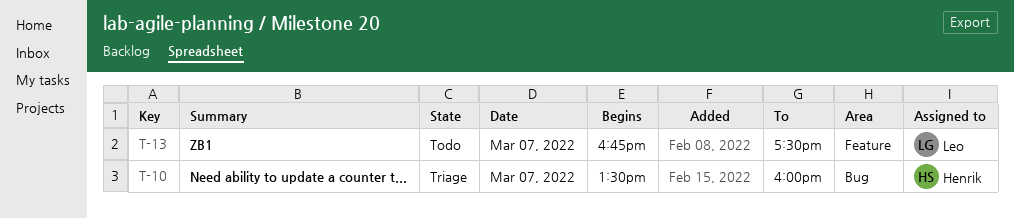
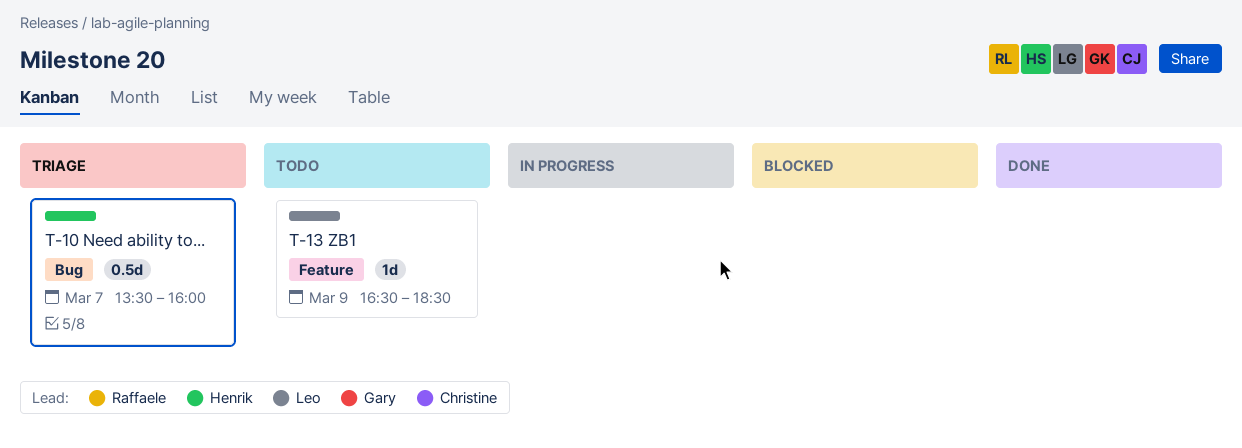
T-13, day: Mar 7 -> Mar 9
T-13, begins: 16:45 -> 16:30
T-13, ends: 17:30 -> 18:30

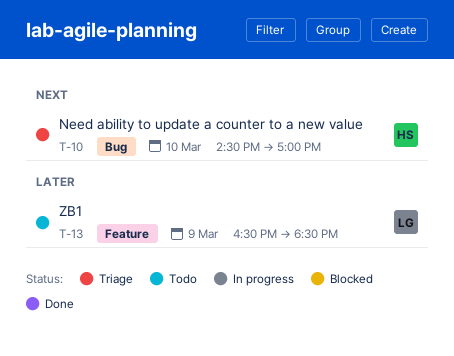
T-10, day: Mar 7 -> Mar 10
T-10, begins: 13:30 -> 14:30
T-10, ends: 16:00 -> 17:00

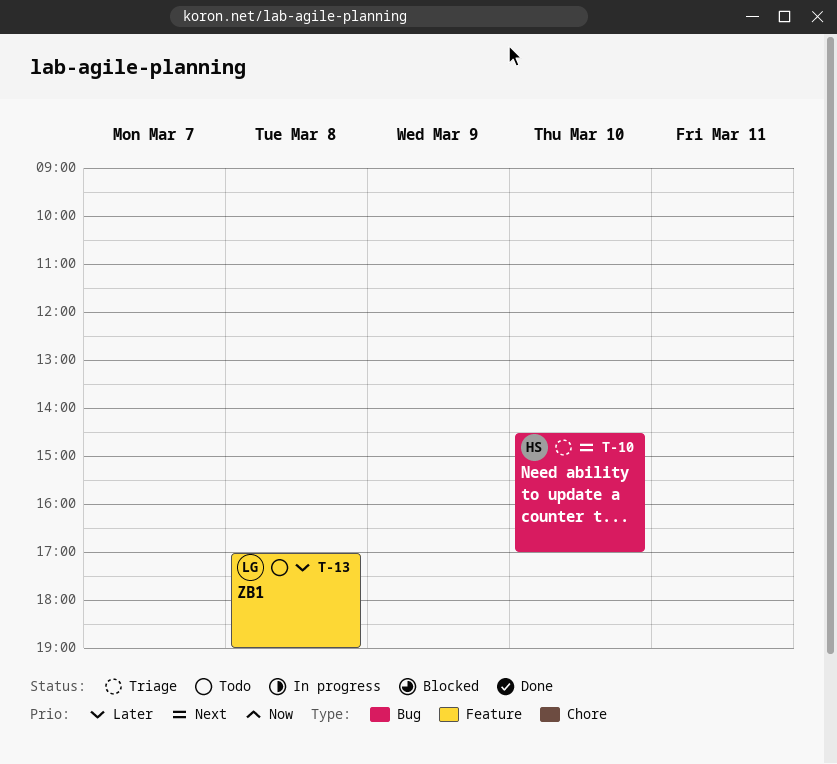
T-13, day: Mar 9 -> Mar 8
T-13, begins: 16:30 -> 17:00
T-13, ends: 18:30 -> 19:00

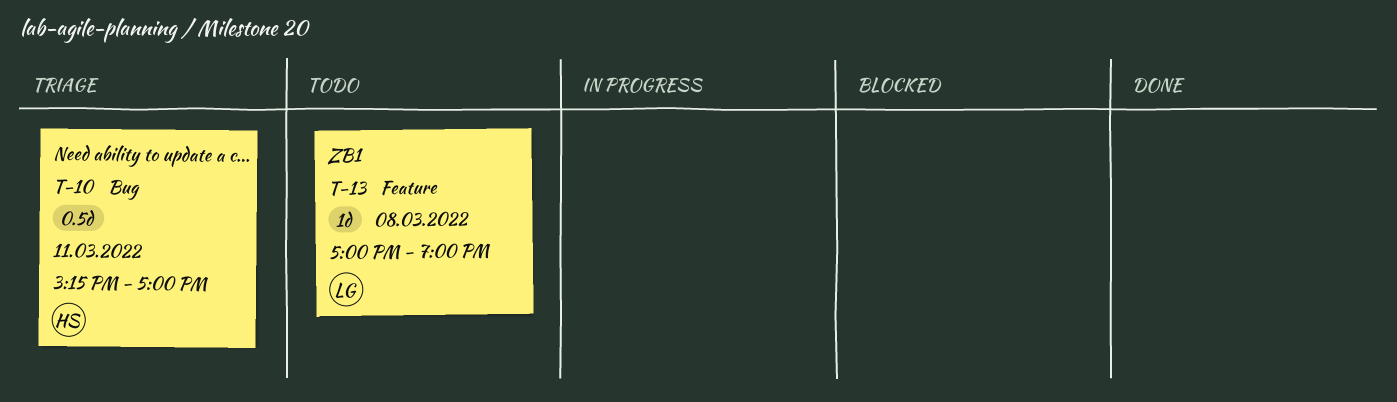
T-10, day: Mar 10 -> Mar 11
T-10, begins: 14:30 -> 15:15

